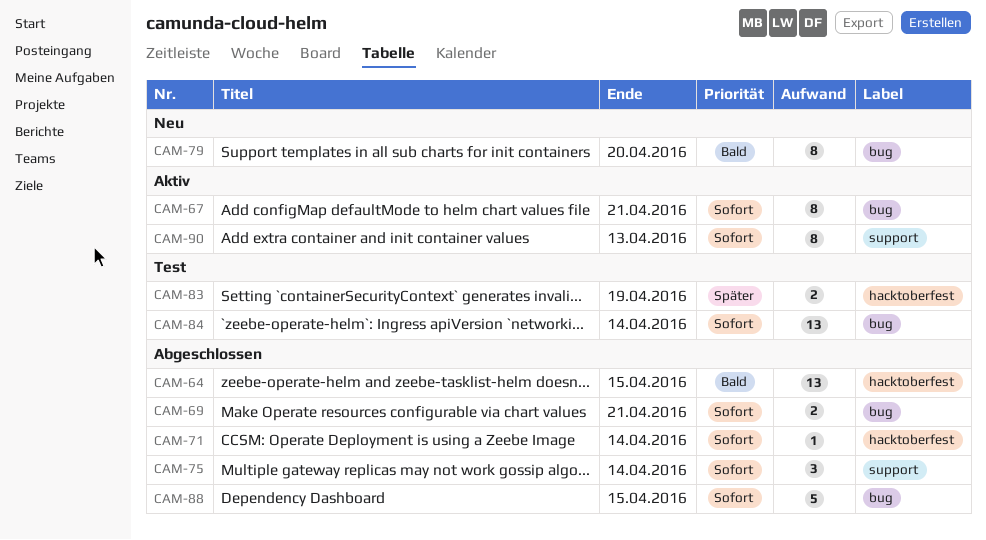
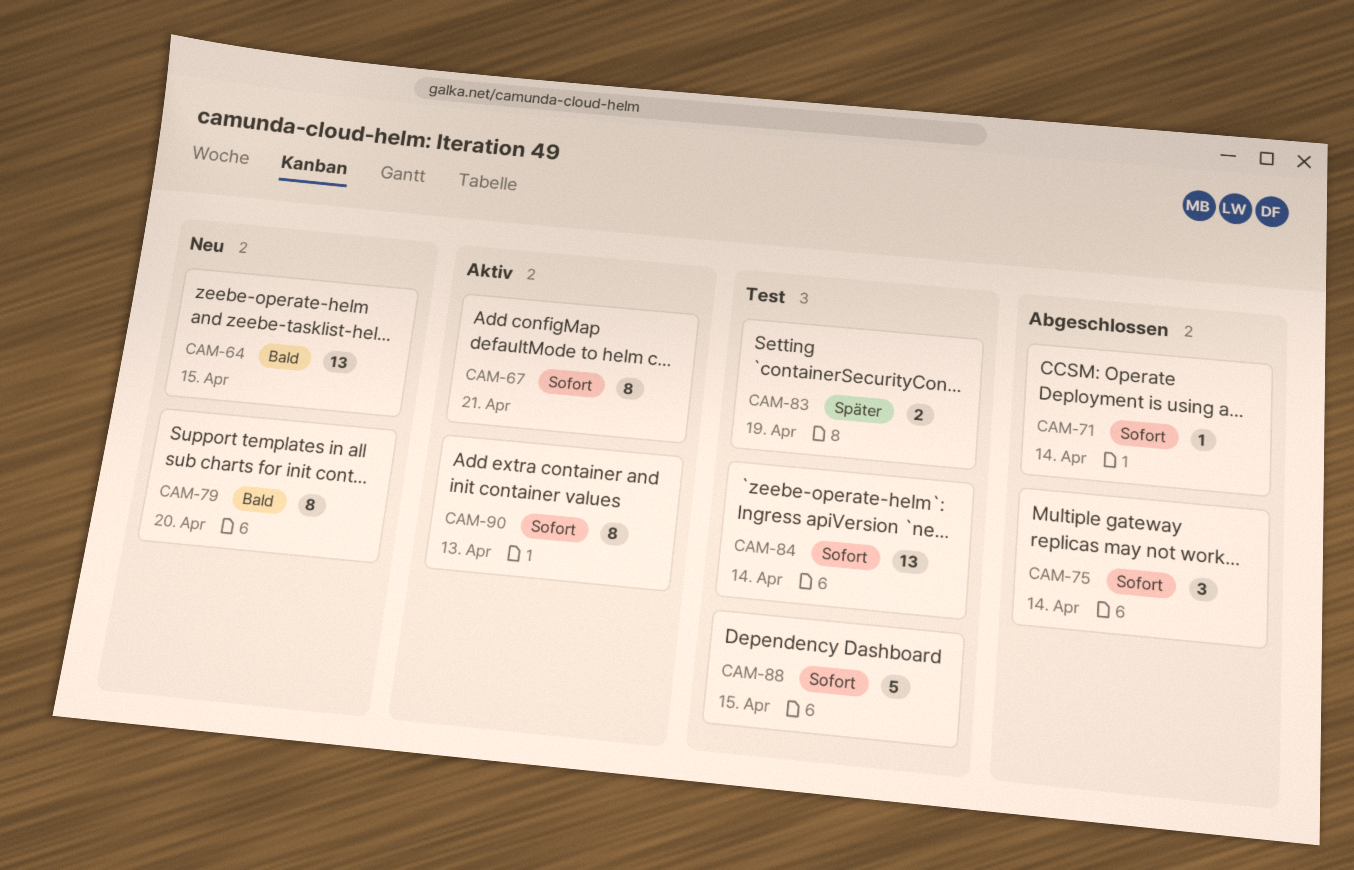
CAM-64, status: Abgeschlossen -> Neu
CAM-69: present -> none
CAM-88, status: Abgeschlossen -> Test

